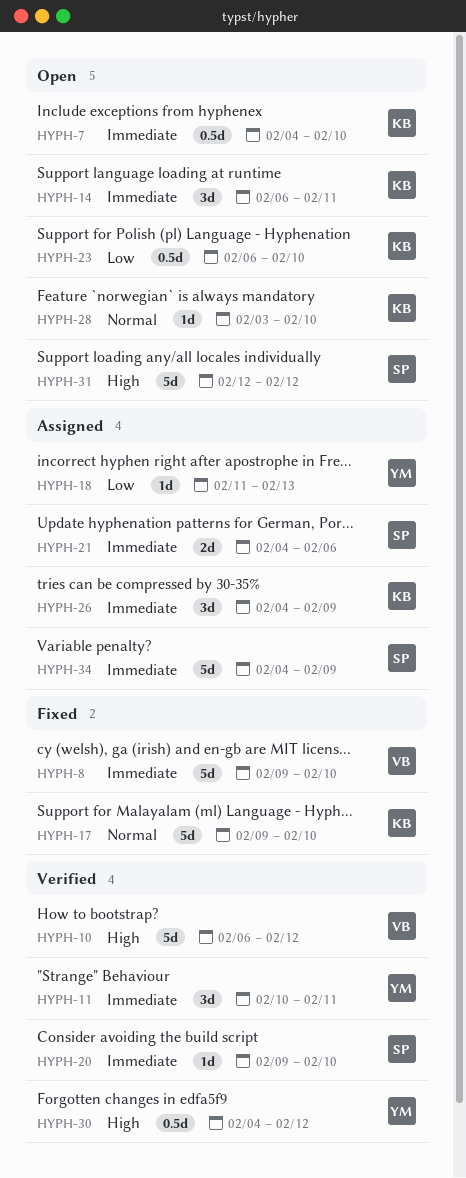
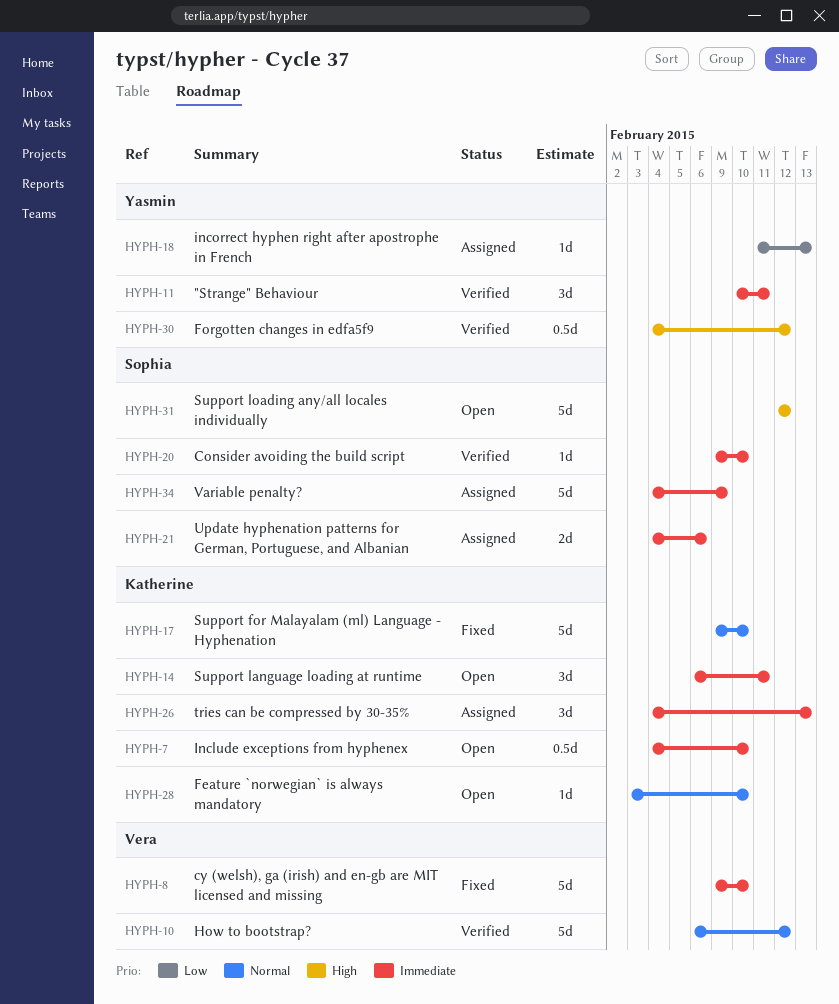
HYPH-10, priority: High -> Normal
HYPH-23: present -> none
HYPH-26, due: Feb 9 -> Feb 13

